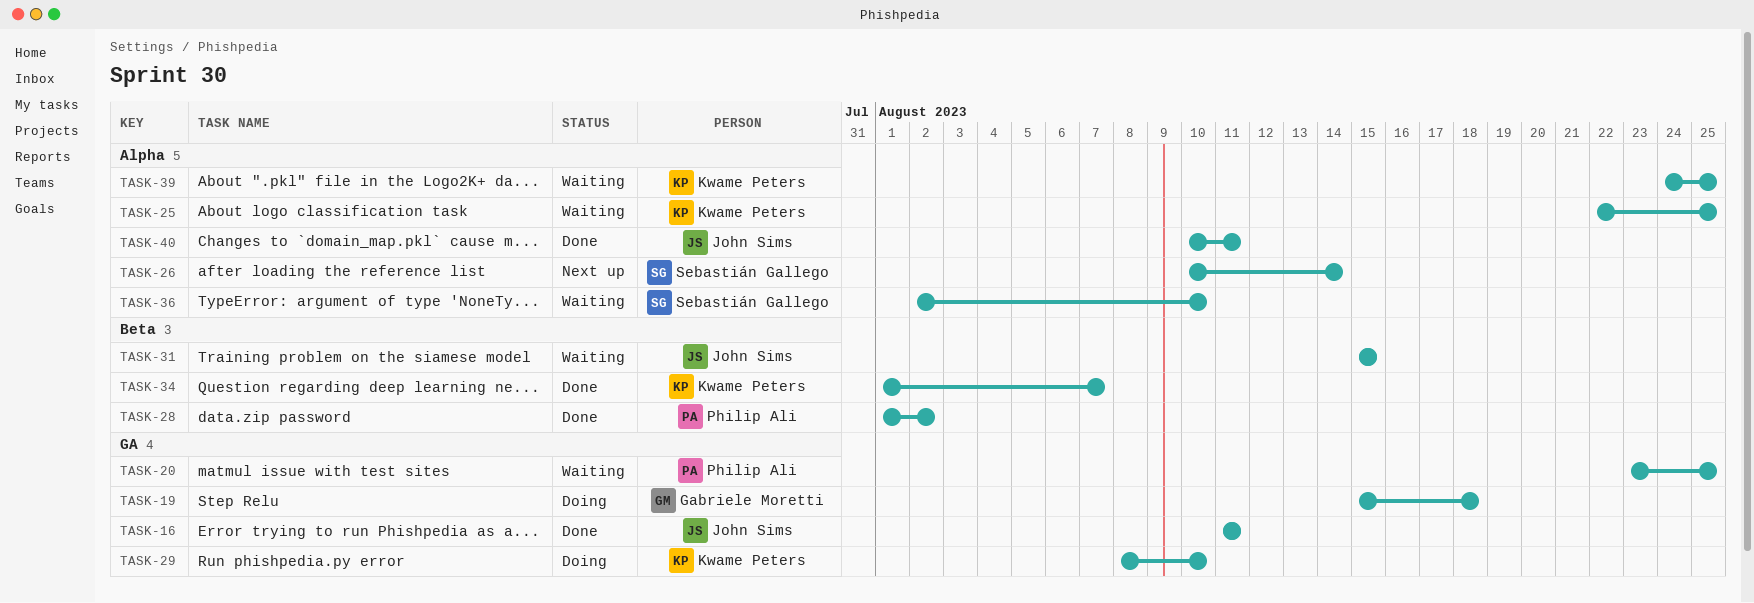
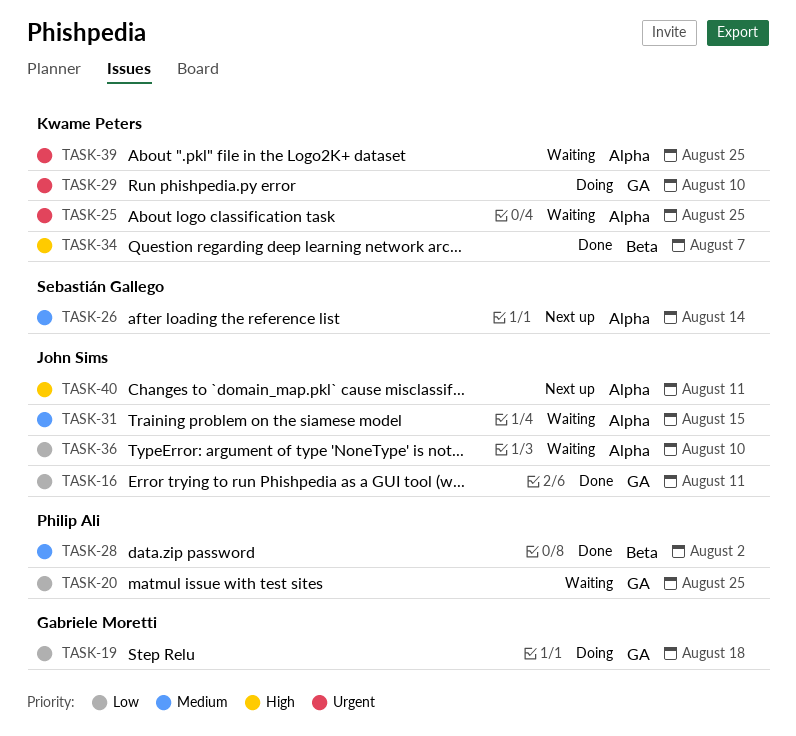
TASK-31, label: Beta -> Alpha
TASK-36, owner: Sebastián Gallego -> John Sims
TASK-40, status: Done -> Next up

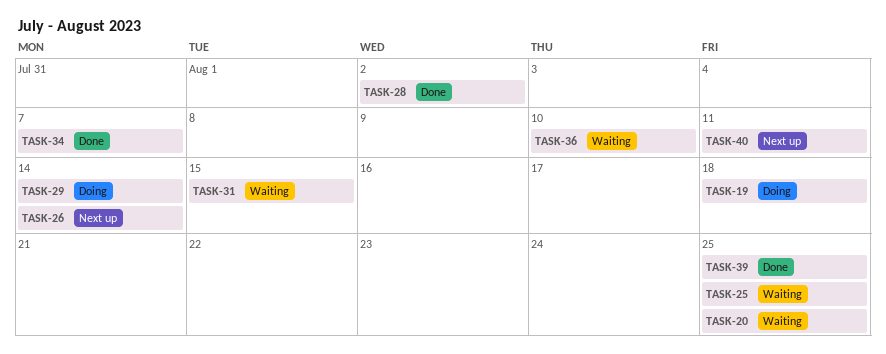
TASK-16: present -> none
TASK-29, due: Aug 10 -> Aug 14
TASK-39, status: Waiting -> Done

